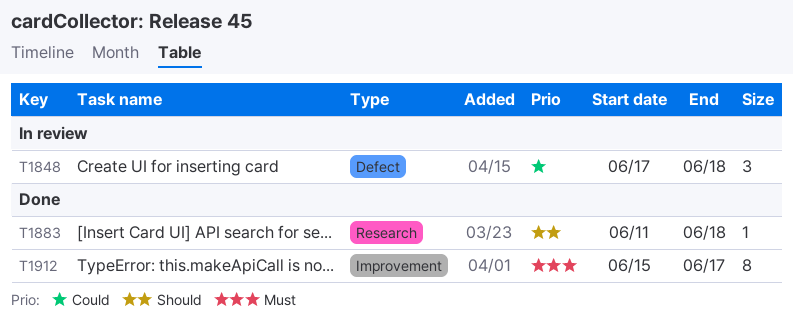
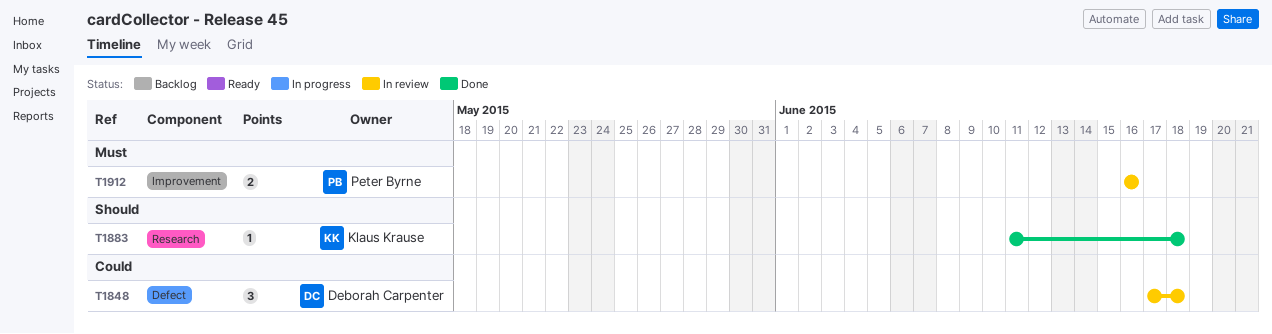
T1912, status: Done -> In review
T1912, estimate: 8 -> 2
T1912, start: Jun 15 -> Jun 16
T1912, due: Jun 17 -> Jun 16

